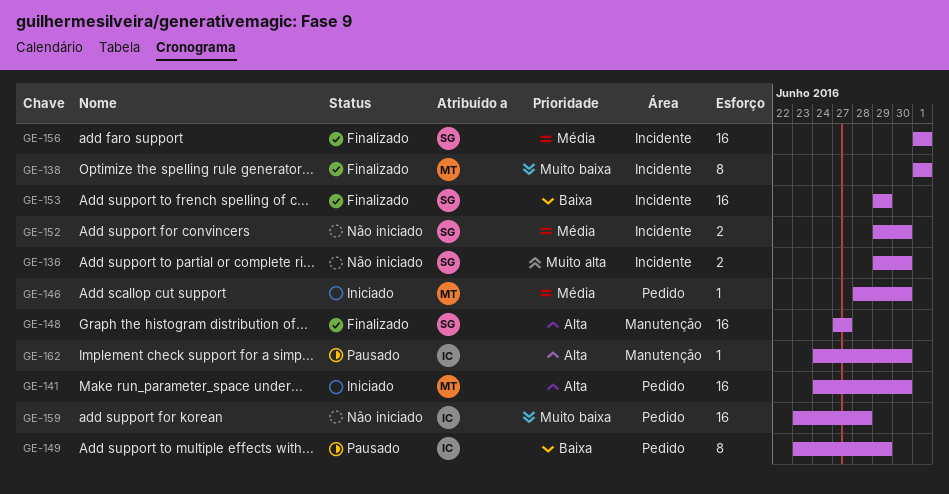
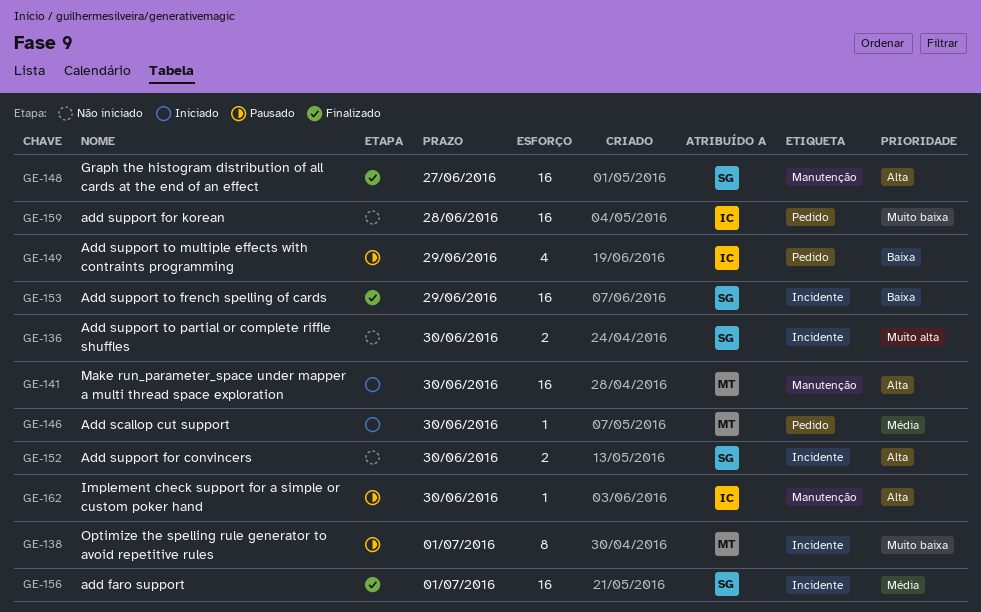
GE-138, status: Finalizado -> Pausado
GE-141, label: Pedido -> Manutenção
GE-149, estimate: 8 -> 4
GE-152, priority: Média -> Alta

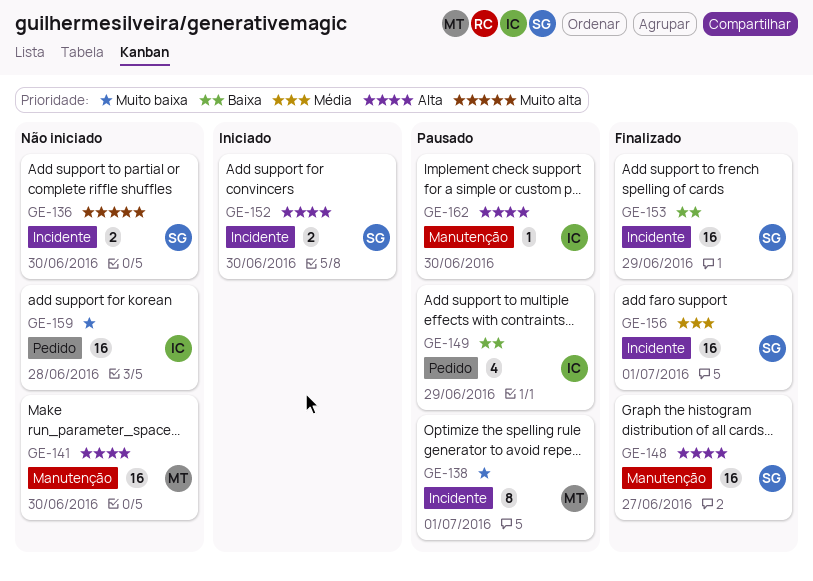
GE-141, status: Iniciado -> Não iniciado
GE-146: present -> none
GE-152, status: Não iniciado -> Iniciado

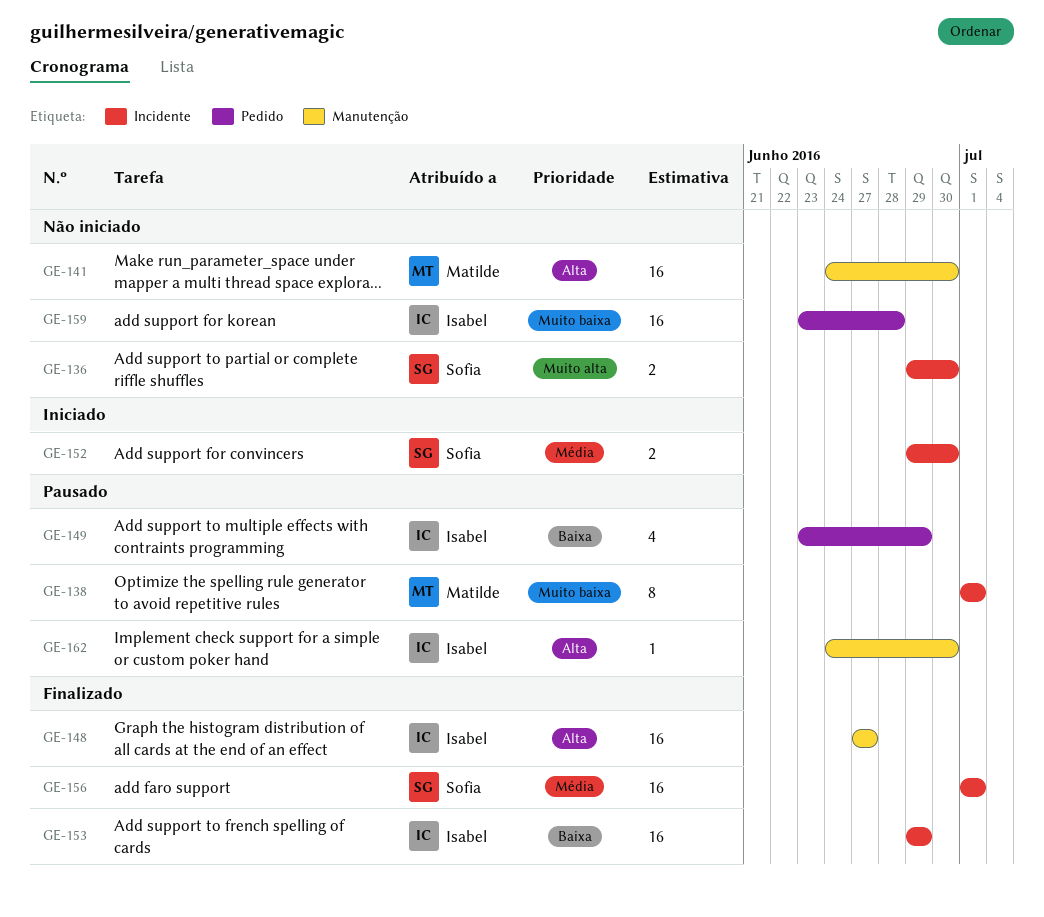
GE-148, owner: Sofia -> Isabel
GE-152, priority: Alta -> Média
GE-153, owner: Sofia -> Isabel

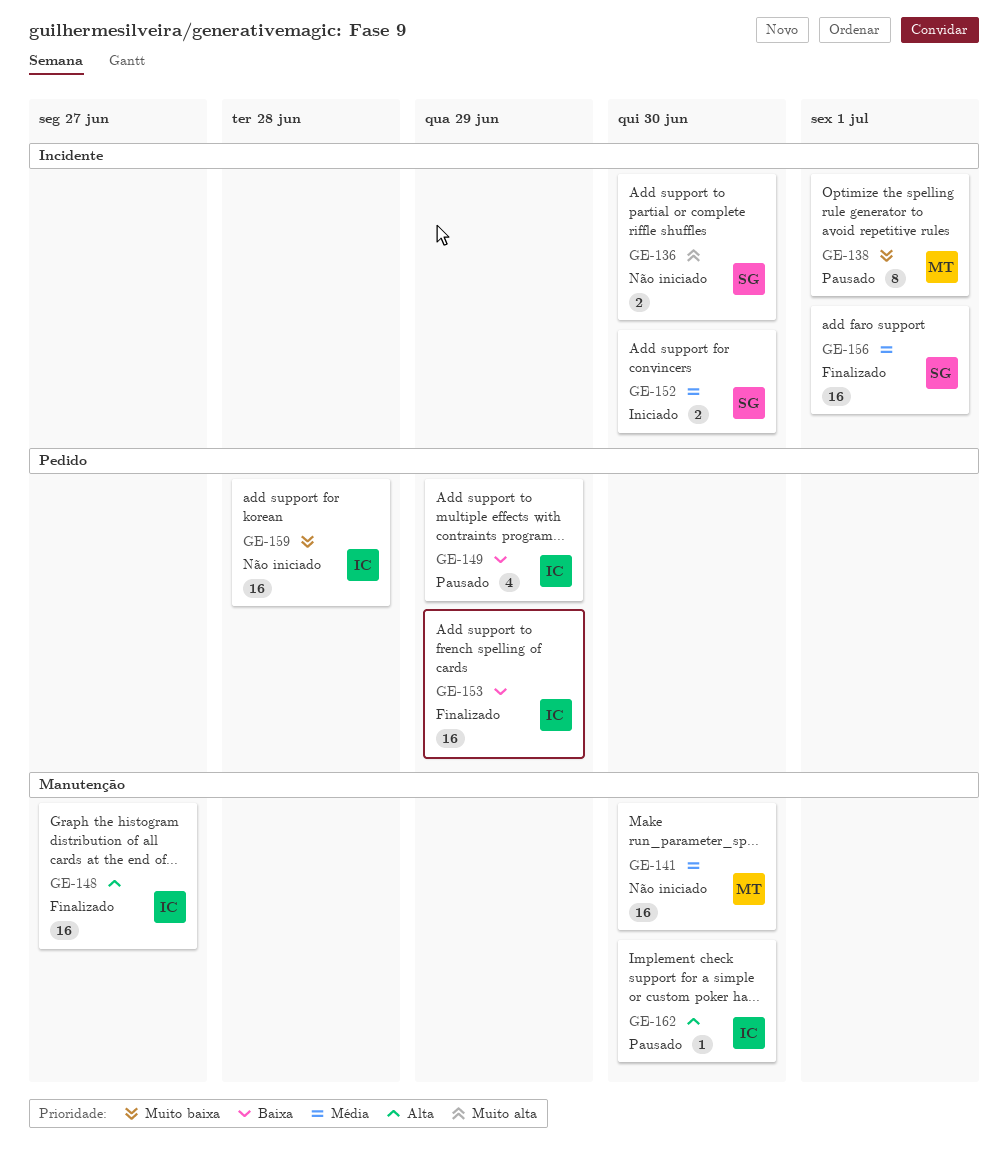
GE-141, priority: Alta -> Média
GE-153, label: Incidente -> Pedido

